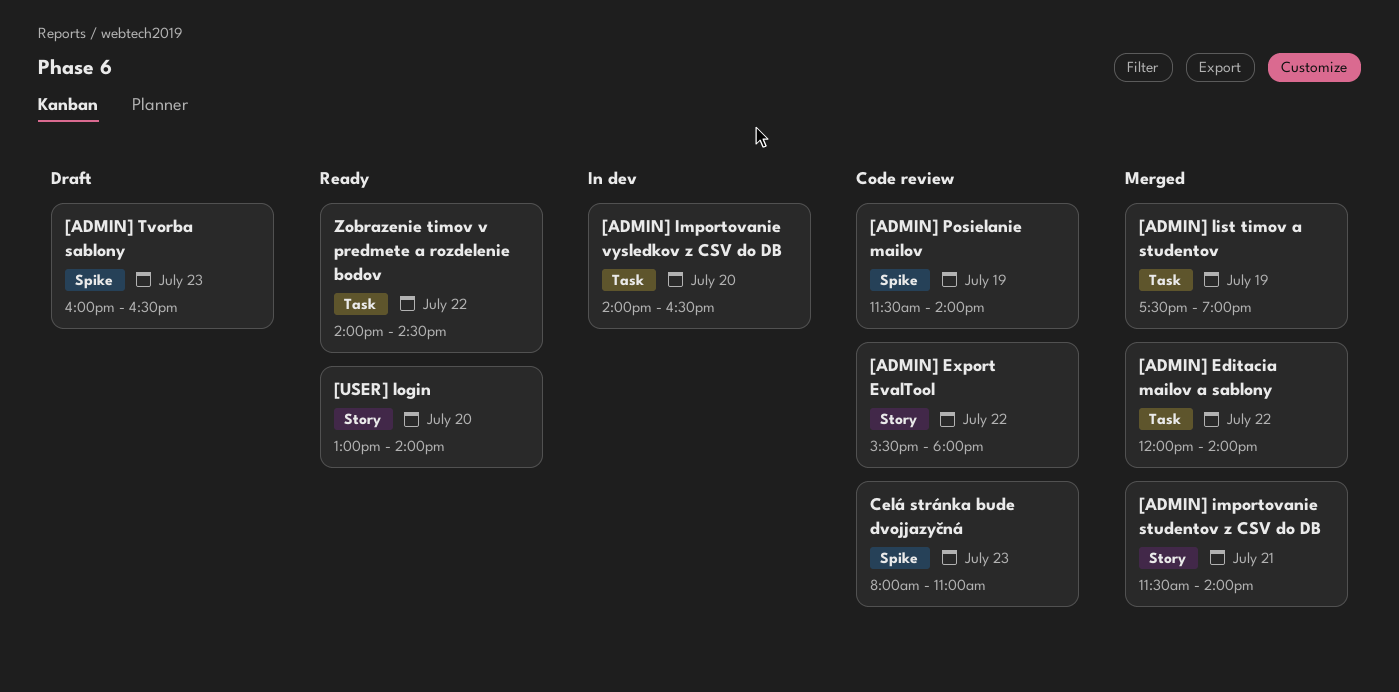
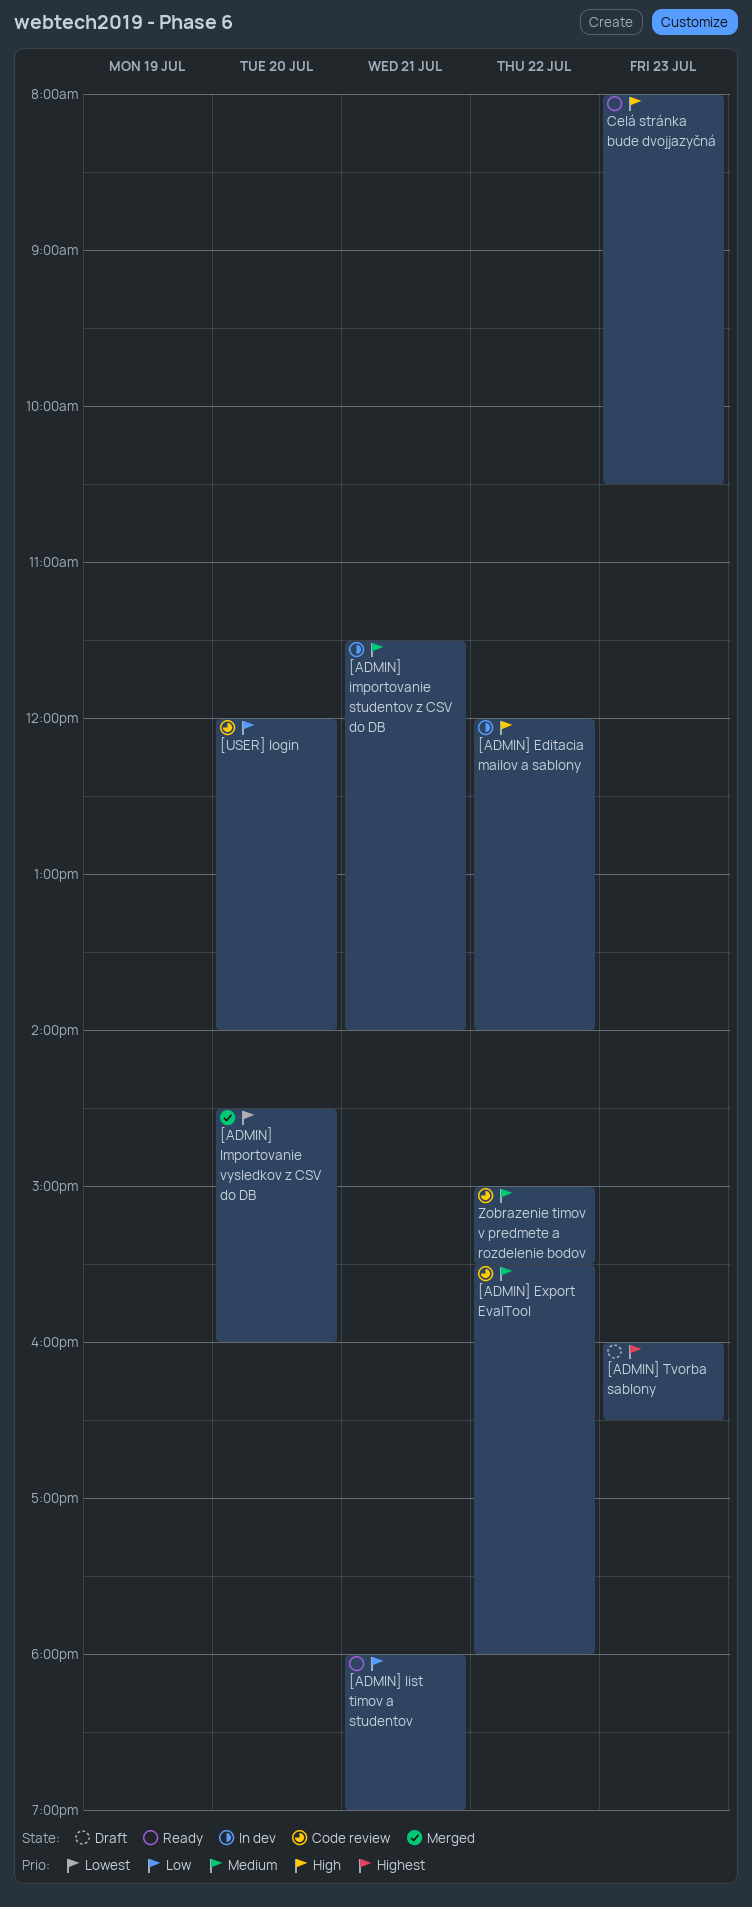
[ADMIN] Editacia mailov a sablony, status: Merged -> In dev
[ADMIN] importovanie studentov z CSV do DB, status: Merged -> In dev
[ADMIN] Importovanie vysledkov z CSV do DB, status: In dev -> Merged
[ADMIN] Importovanie vysledkov z CSV do DB, begins: 14:00 -> 14:30
[ADMIN] Importovanie vysledkov z CSV do DB, ends: 16:30 -> 16:00
[ADMIN] list timov a studentov, status: Merged -> Ready
[ADMIN] list timov a studentov, day: Jul 19 -> Jul 21
[ADMIN] list timov a studentov, begins: 17:30 -> 18:00
[ADMIN] Posielanie mailov: present -> none
[USER] login, status: Ready -> Code review
[USER] login, begins: 13:00 -> 12:00
Celá stránka bude dvojjazyčná, status: Code review -> Ready
Celá stránka bude dvojjazyčná, ends: 11:00 -> 10:30
Zobrazenie timov v predmete a rozdelenie bodov, status: Ready -> Code review
Zobrazenie timov v predmete a rozdelenie bodov, begins: 14:00 -> 15:00
Zobrazenie timov v predmete a rozdelenie bodov, ends: 14:30 -> 15:30

